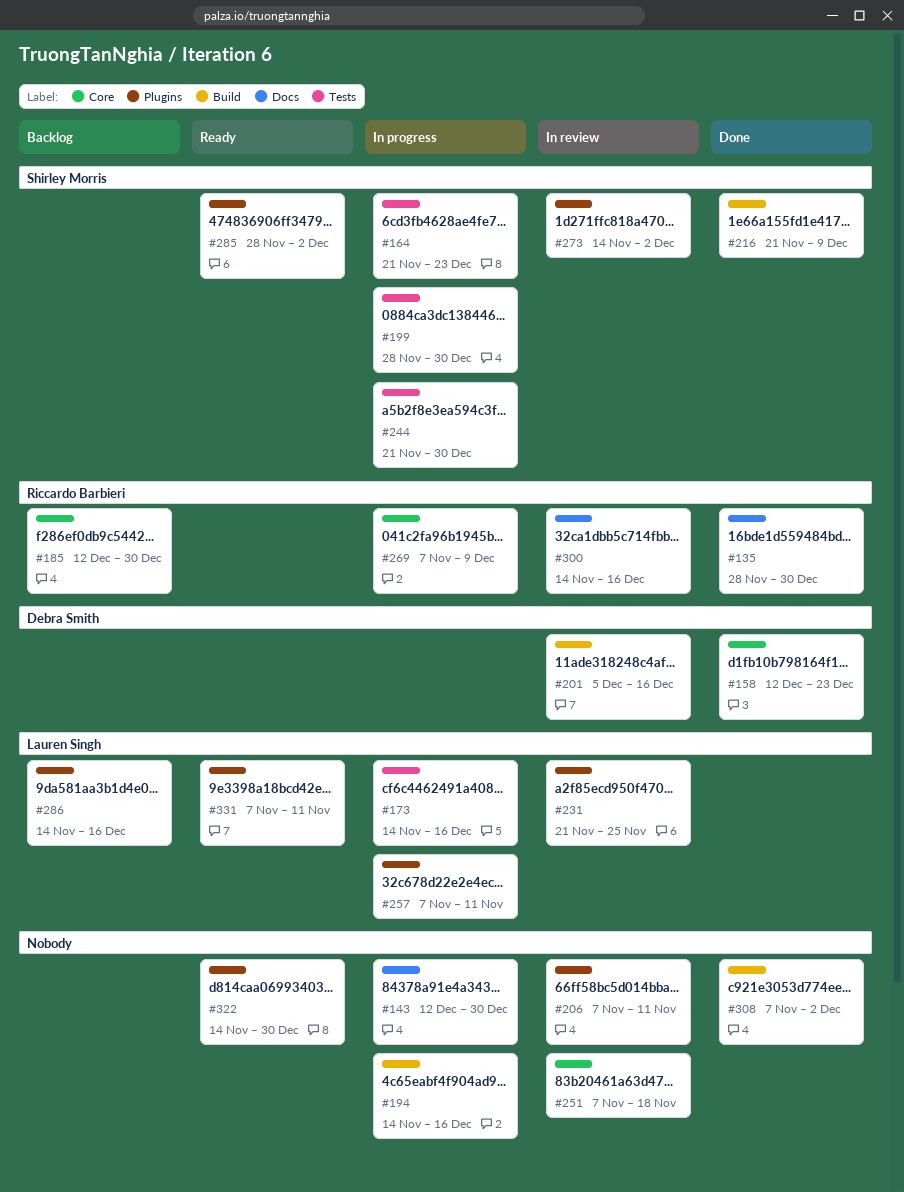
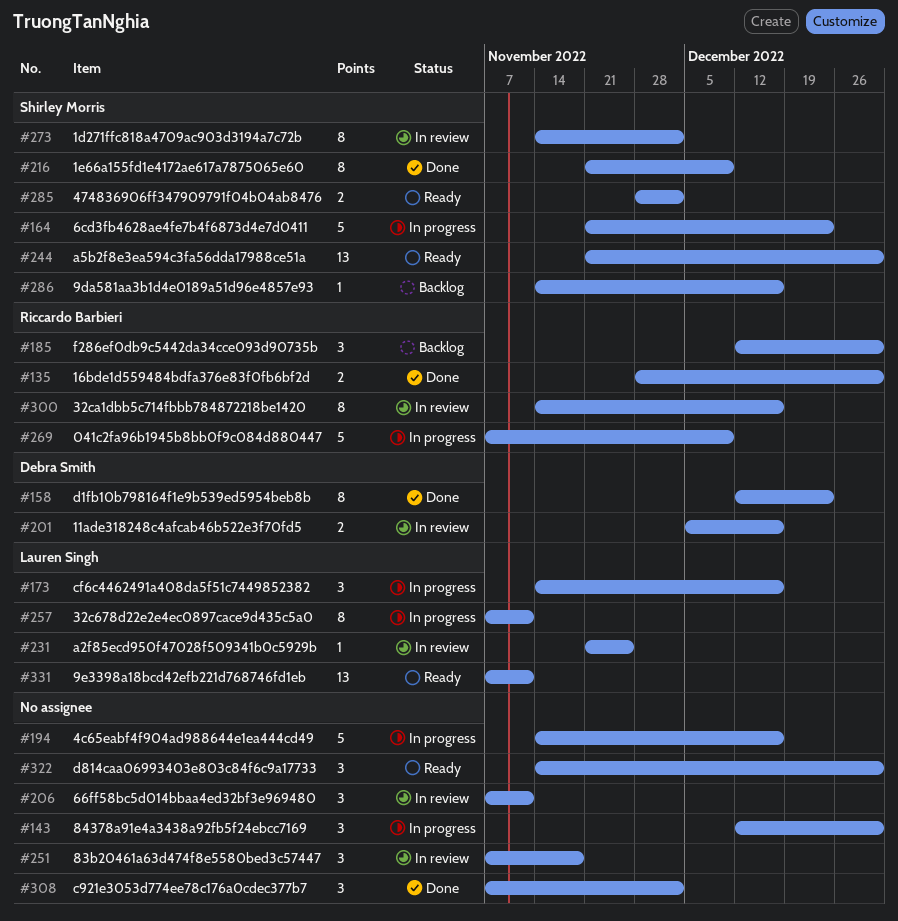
#199: present -> none
#244, status: In progress -> Ready
#286, owner: Lauren Singh -> Shirley Morris

